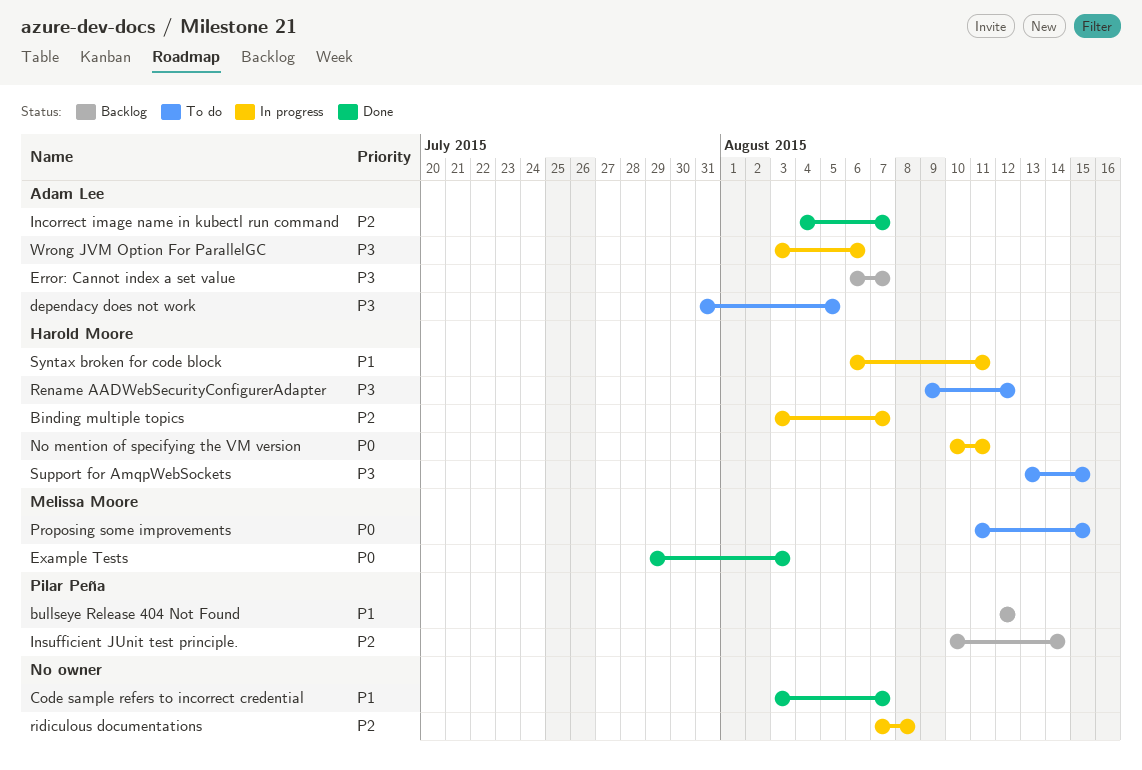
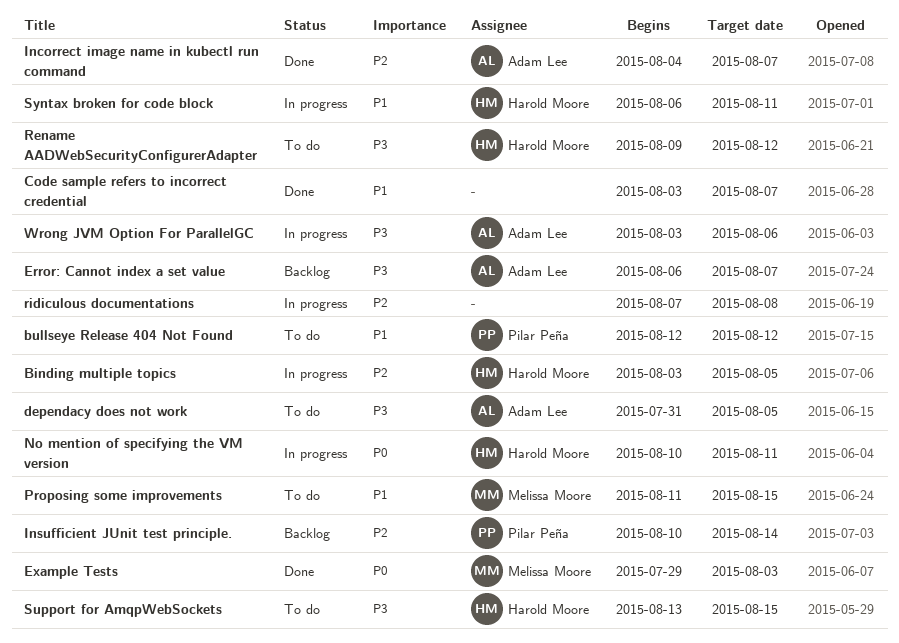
Binding multiple topics, due: Aug 7 -> Aug 5
bullseye Release 404 Not Found, status: Backlog -> To do
Proposing some improvements, priority: P0 -> P1

